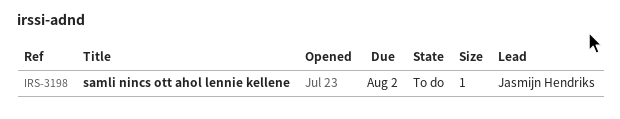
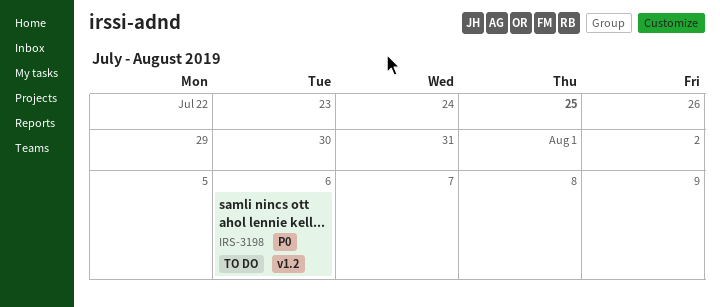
IRS-3198, due: Aug 2 -> Aug 6

